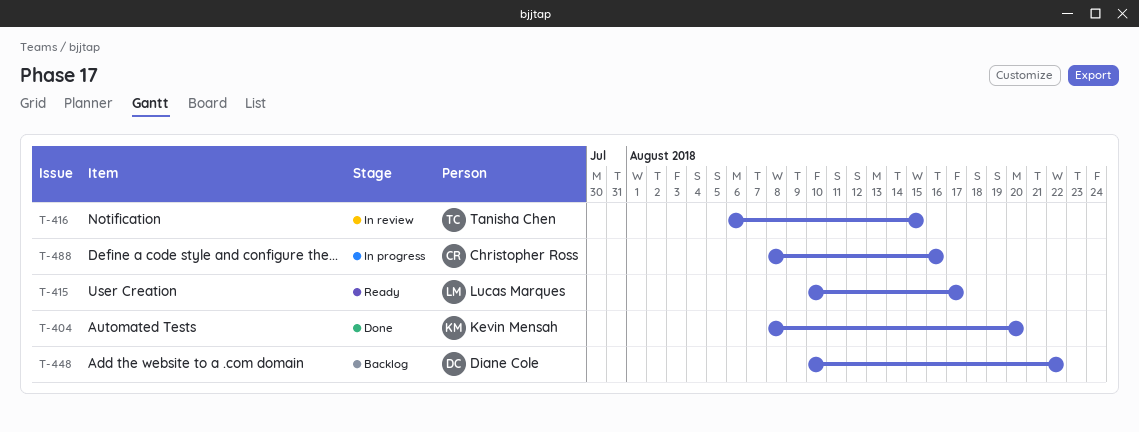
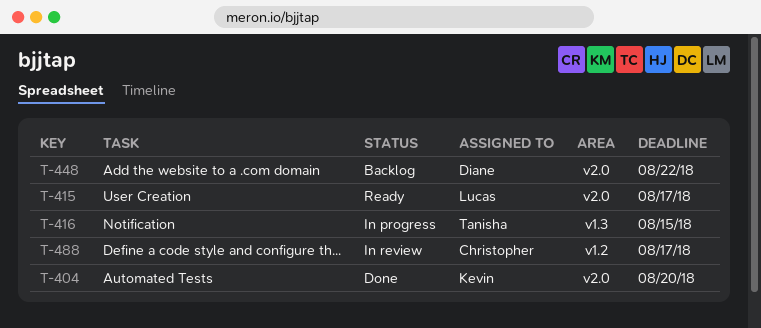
T-416, status: In review -> In progress
T-488, status: In progress -> In review
T-488, due: Aug 16 -> Aug 17

